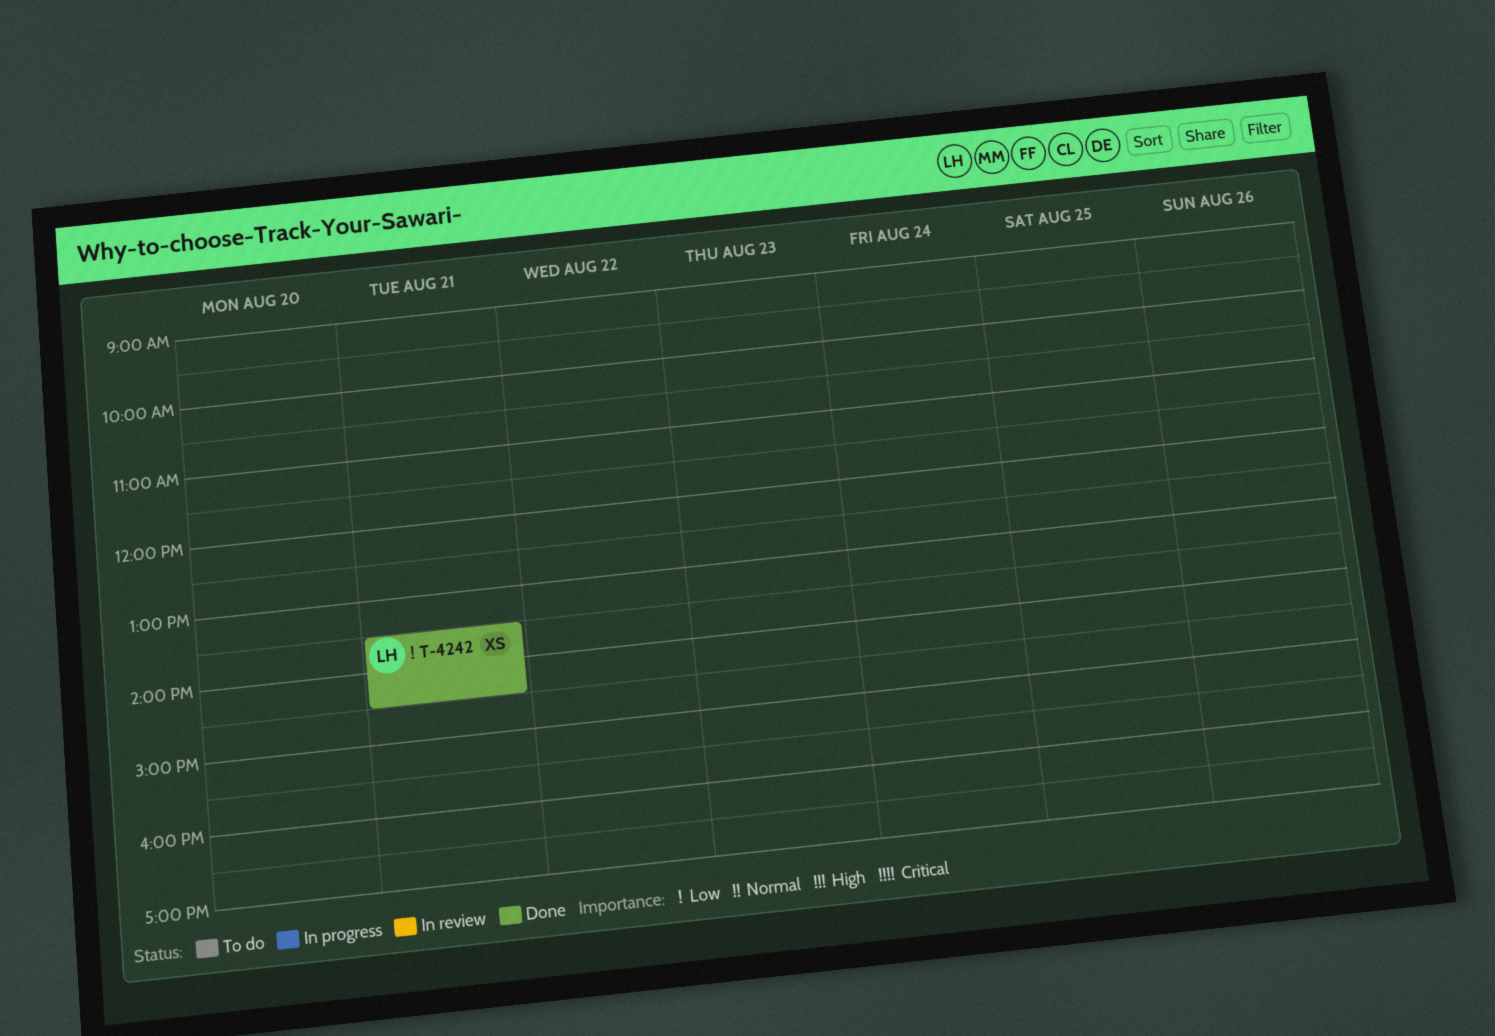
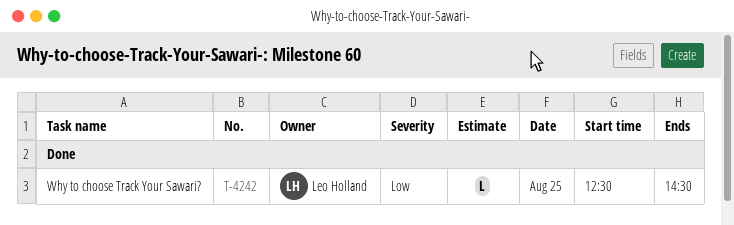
T-4242, estimate: XS -> L
T-4242, day: Aug 21 -> Aug 25
T-4242, begins: 13:30 -> 12:30

